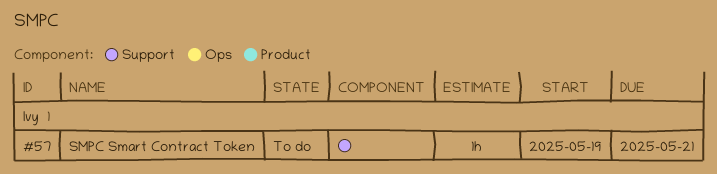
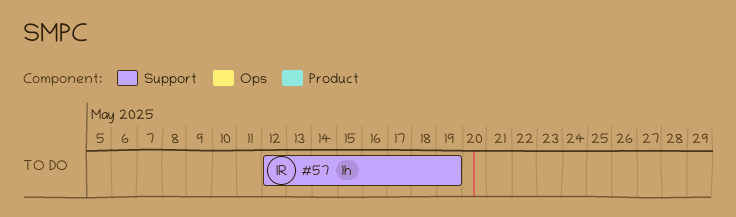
#57, start: May 19 -> May 12
#57, due: May 21 -> May 19

